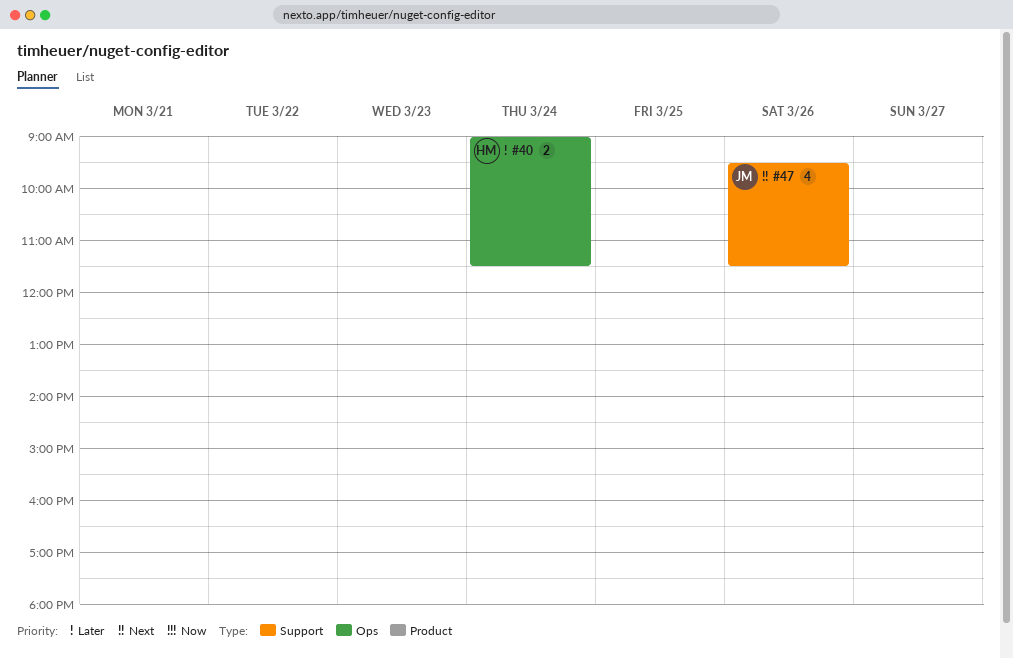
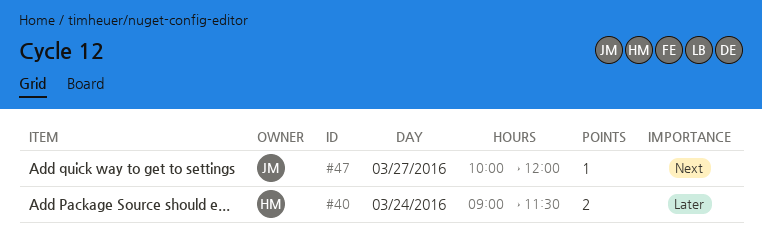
#47, estimate: 4 -> 1
#47, day: Mar 26 -> Mar 27
#47, begins: 09:30 -> 10:00
#47, ends: 11:30 -> 12:00

